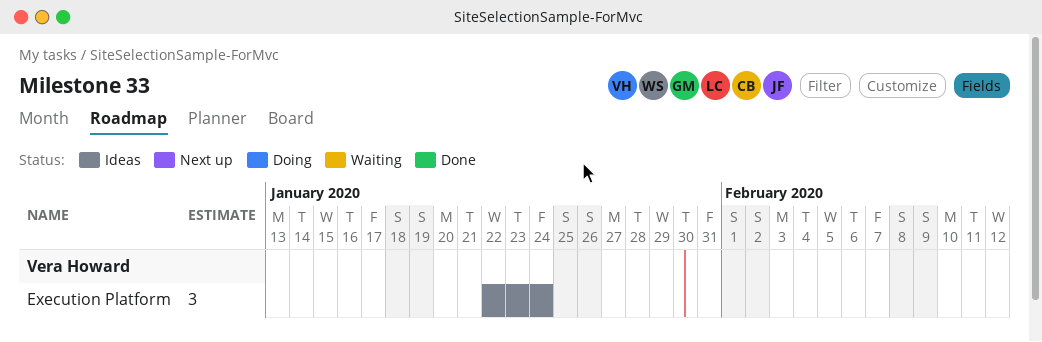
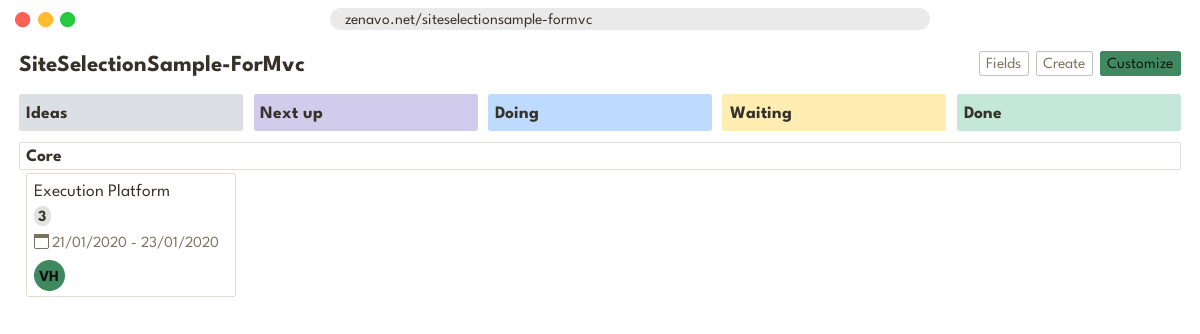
Execution Platform, start: Jan 22 -> Jan 21
Execution Platform, due: Jan 24 -> Jan 23

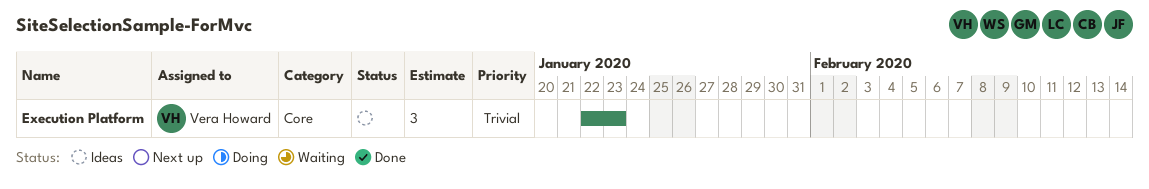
Execution Platform, start: Jan 21 -> Jan 22

